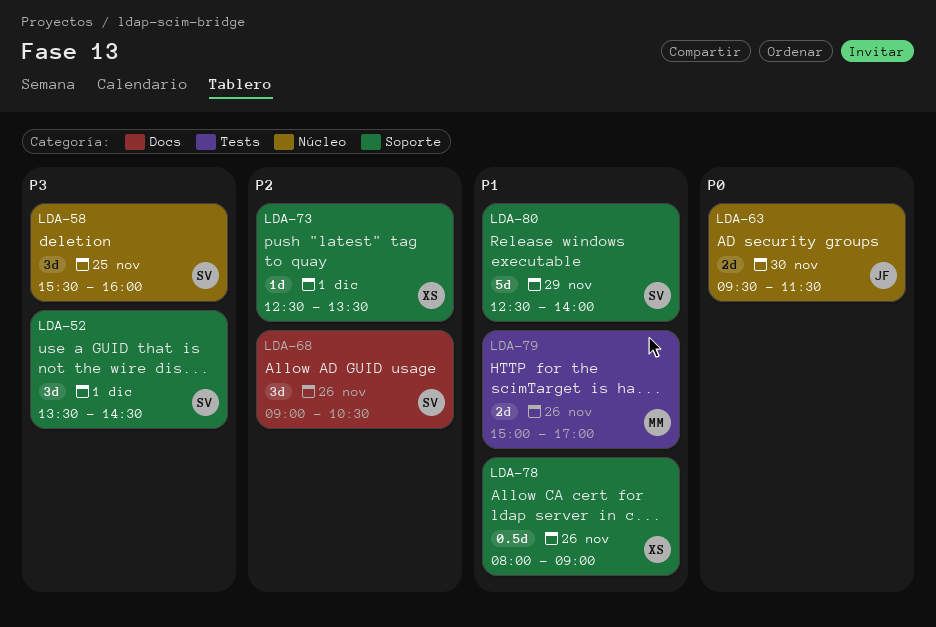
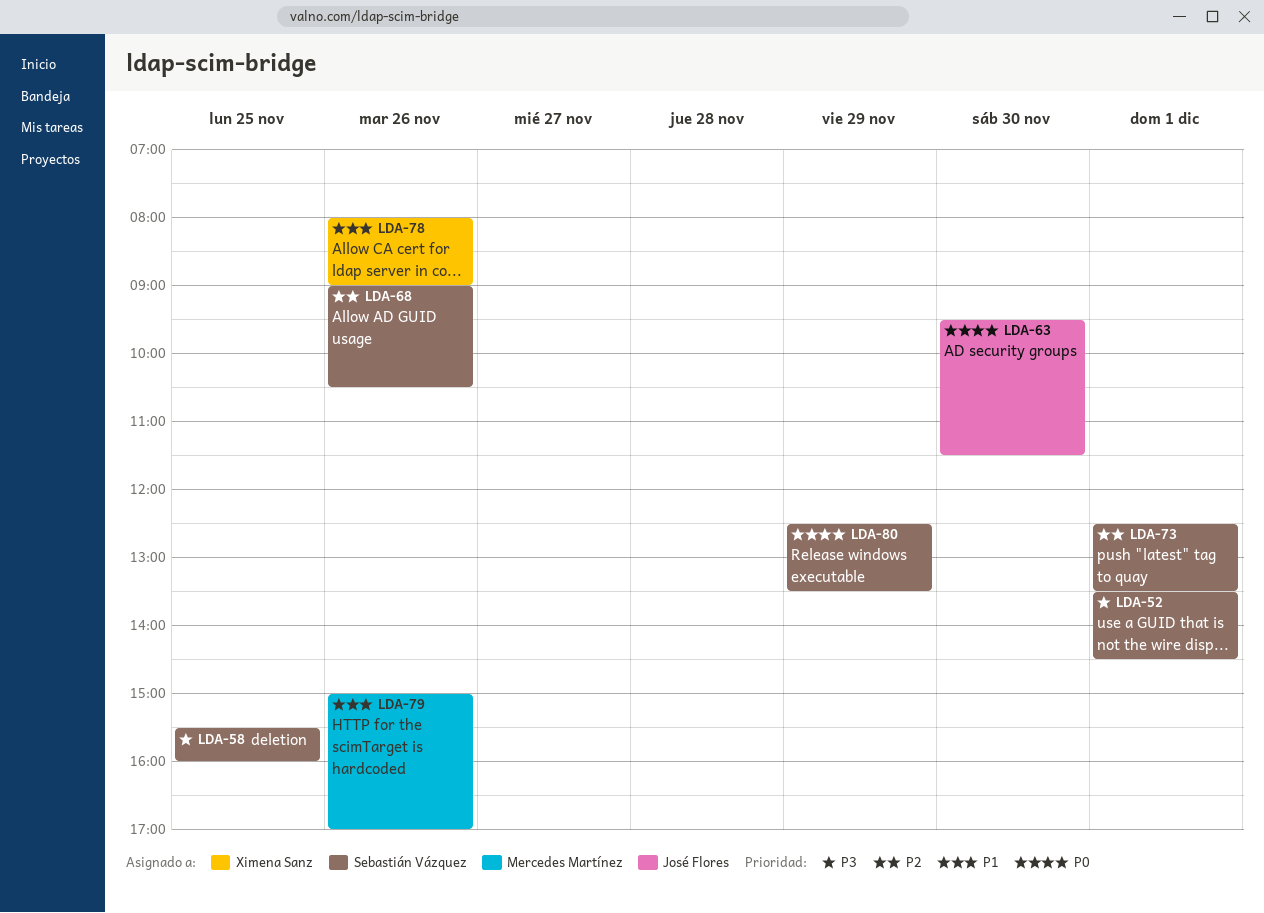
LDA-73, owner: Ximena Sanz -> Sebastián Vázquez
LDA-80, priority: P1 -> P0
LDA-80, ends: 14:00 -> 13:30

